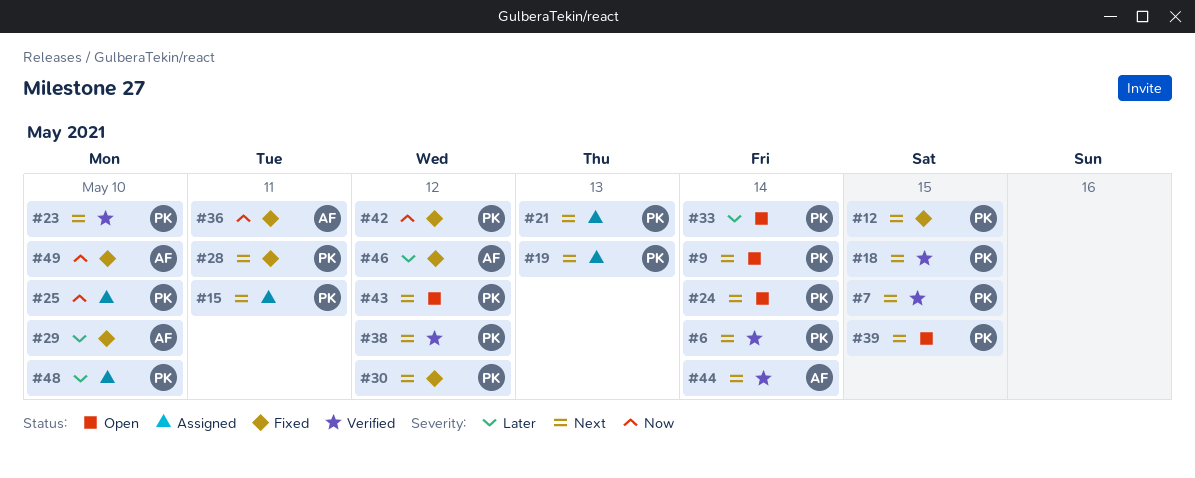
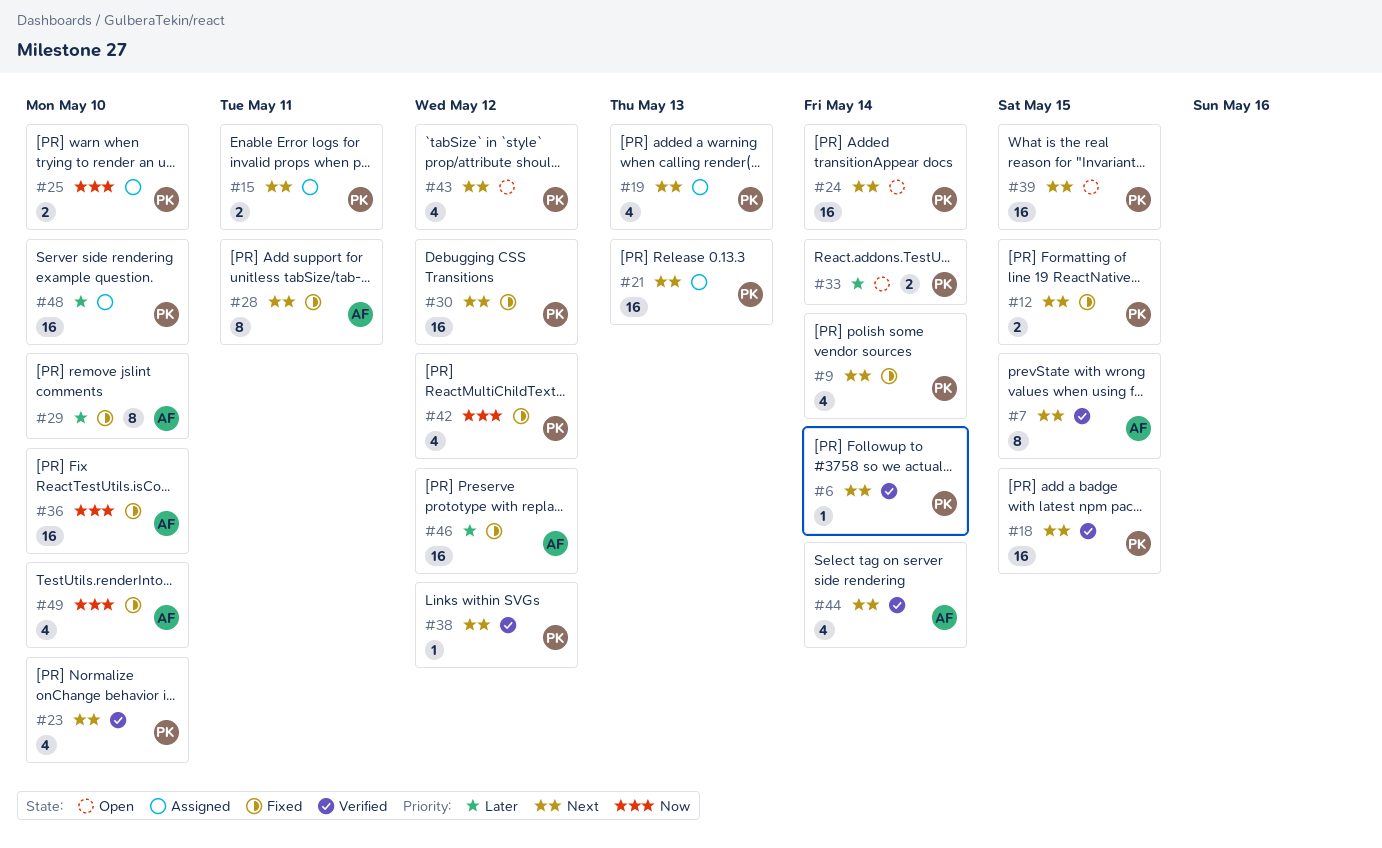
#7, owner: PK -> AF
#9, status: Open -> Fixed
#28, owner: PK -> AF
#36, due: May 11 -> May 10

